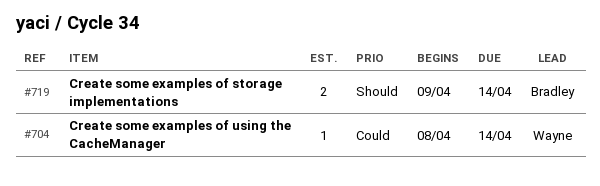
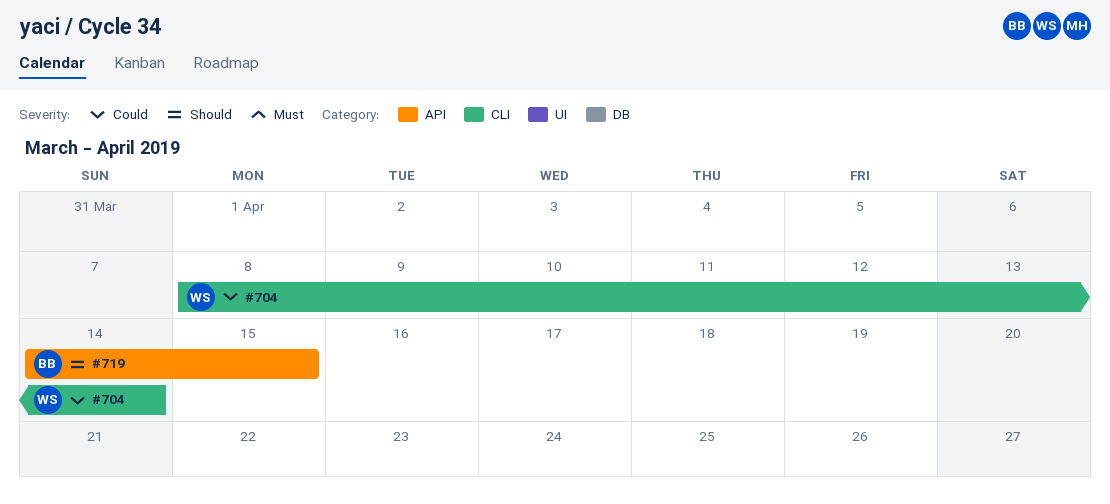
#719, start: Apr 9 -> Apr 14
#719, due: Apr 14 -> Apr 15

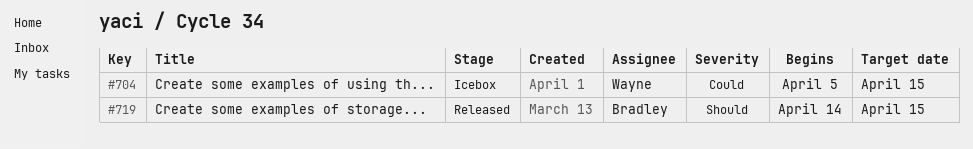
#704, start: Apr 8 -> Apr 5
#704, due: Apr 14 -> Apr 15

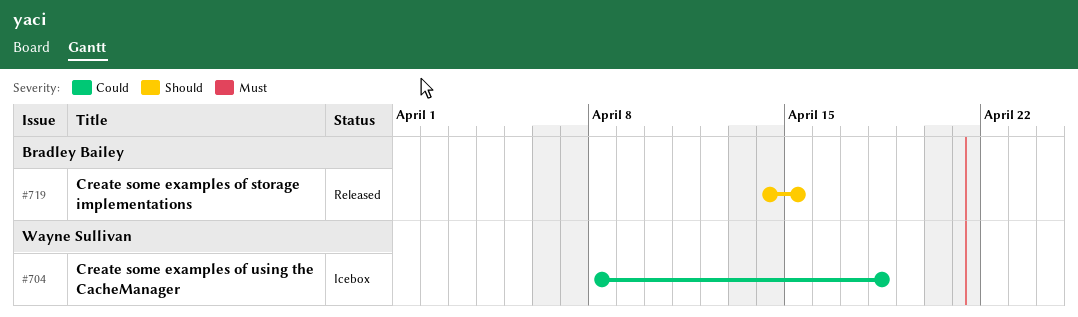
#704, start: Apr 5 -> Apr 8
#704, due: Apr 15 -> Apr 18

